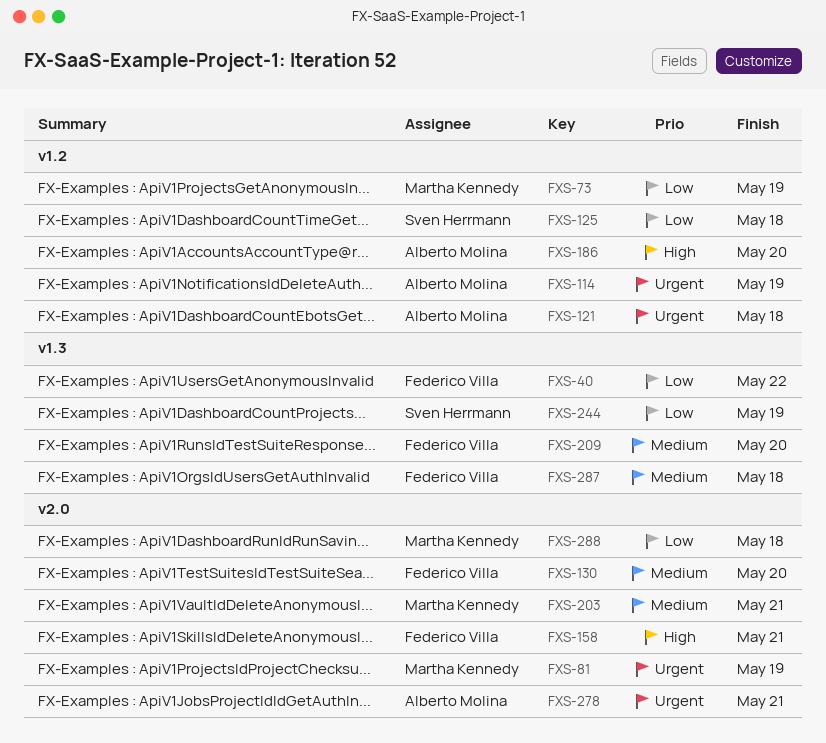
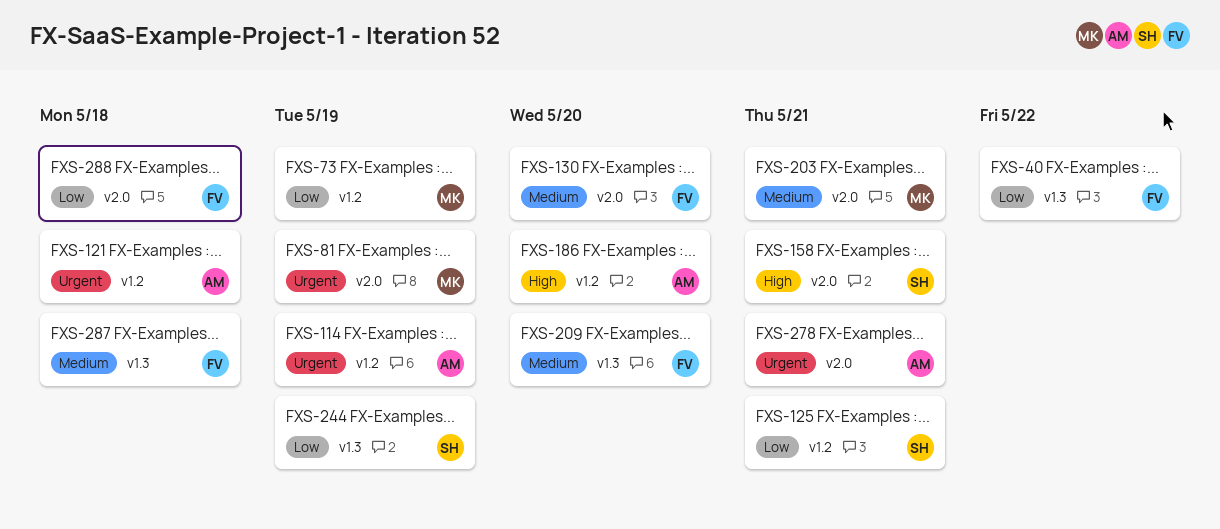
FXS-125, due: May 18 -> May 21
FXS-158, owner: Federico Villa -> Sven Herrmann
FXS-288, owner: Martha Kennedy -> Federico Villa

